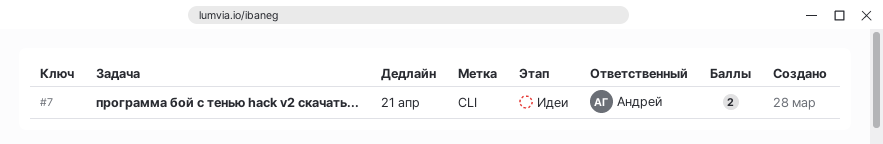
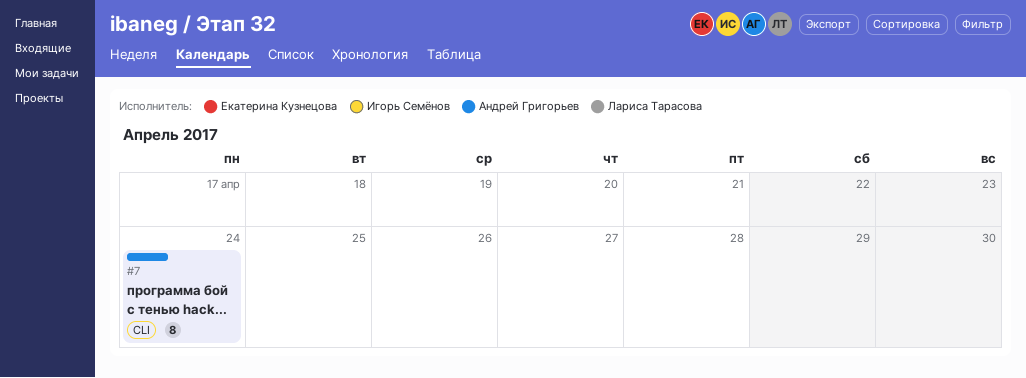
#7, estimate: 2 -> 8
#7, due: Apr 21 -> Apr 24

